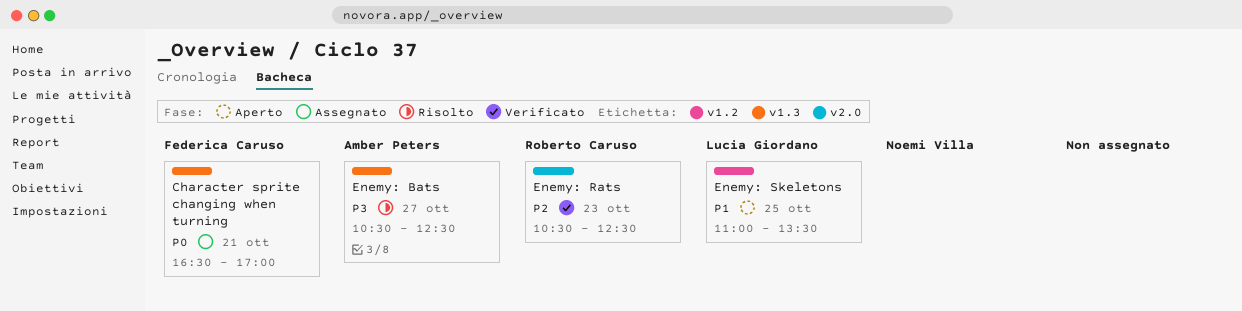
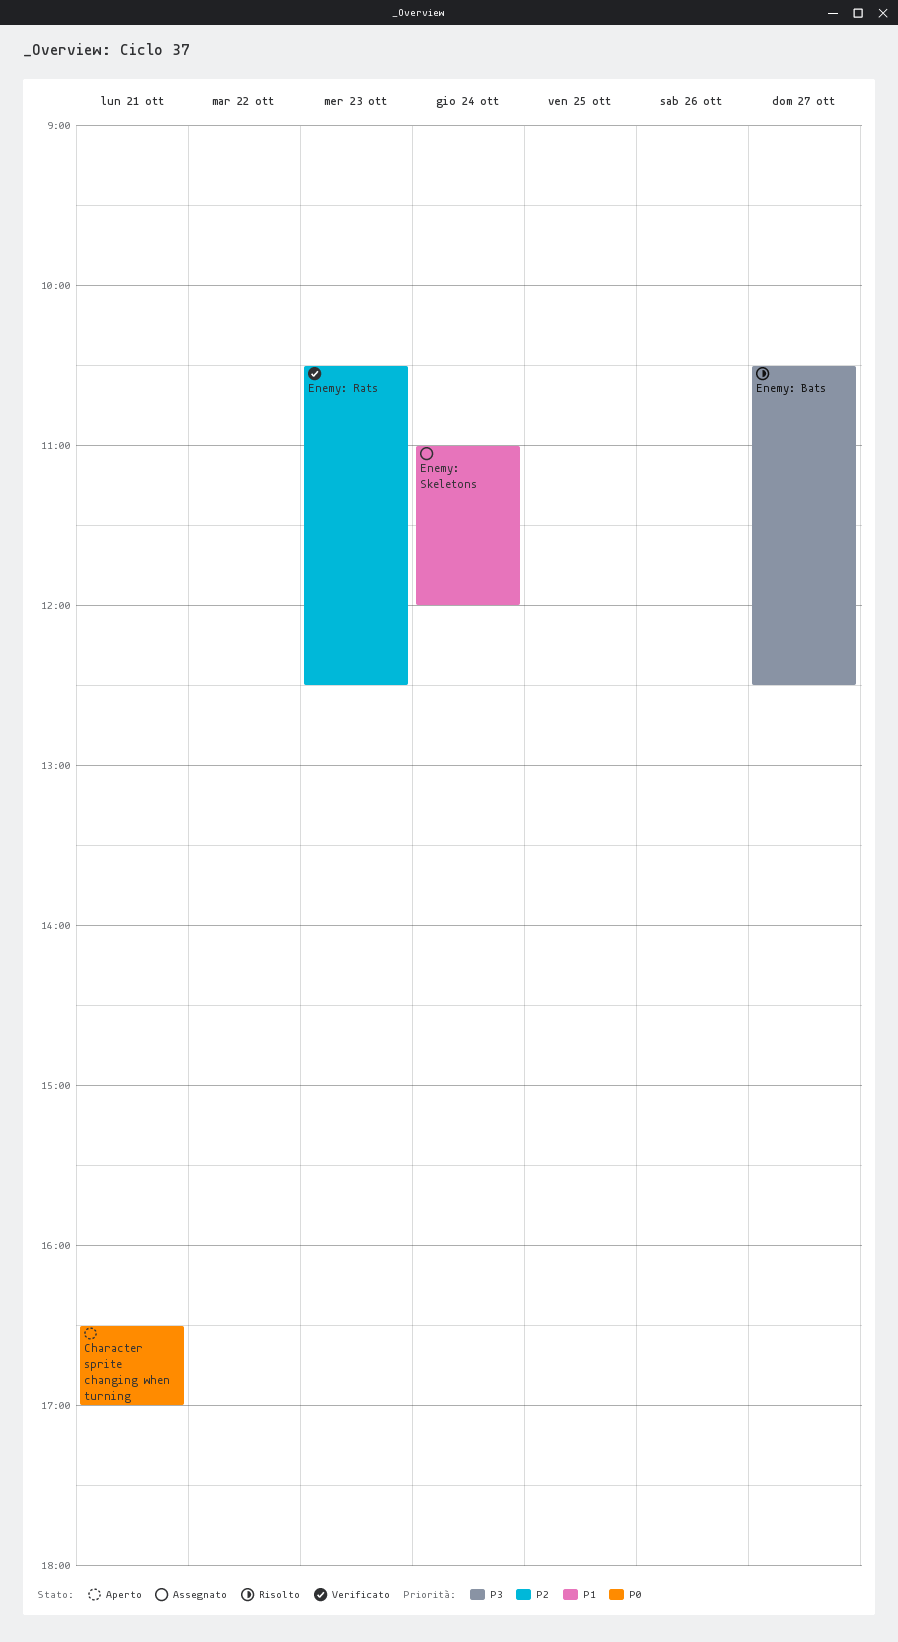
Character sprite changing when turning, status: Assegnato -> Aperto
Enemy: Skeletons, status: Aperto -> Assegnato
Enemy: Skeletons, day: Oct 25 -> Oct 24
Enemy: Skeletons, ends: 13:30 -> 12:00

